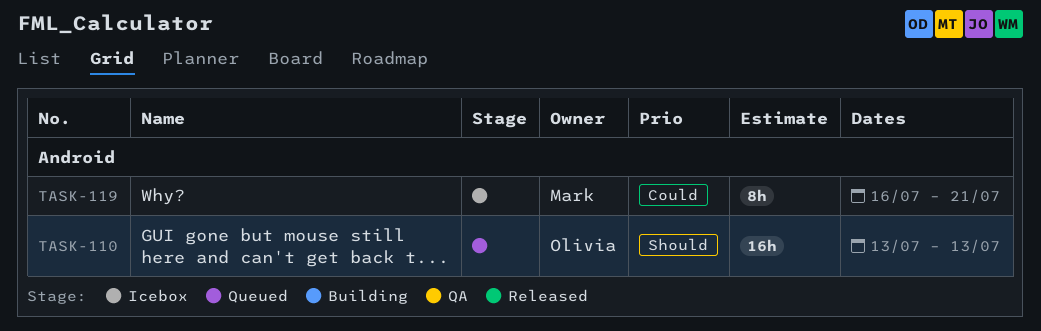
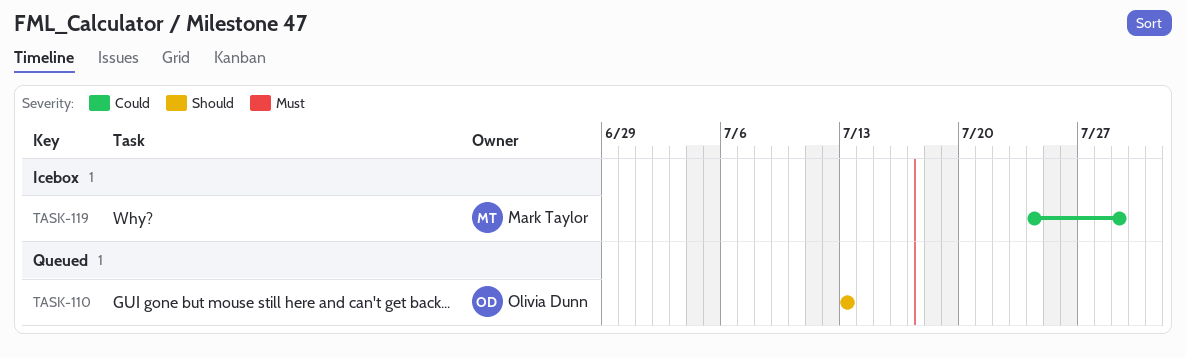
TASK-119, start: Jul 16 -> Jul 24
TASK-119, due: Jul 21 -> Jul 29

